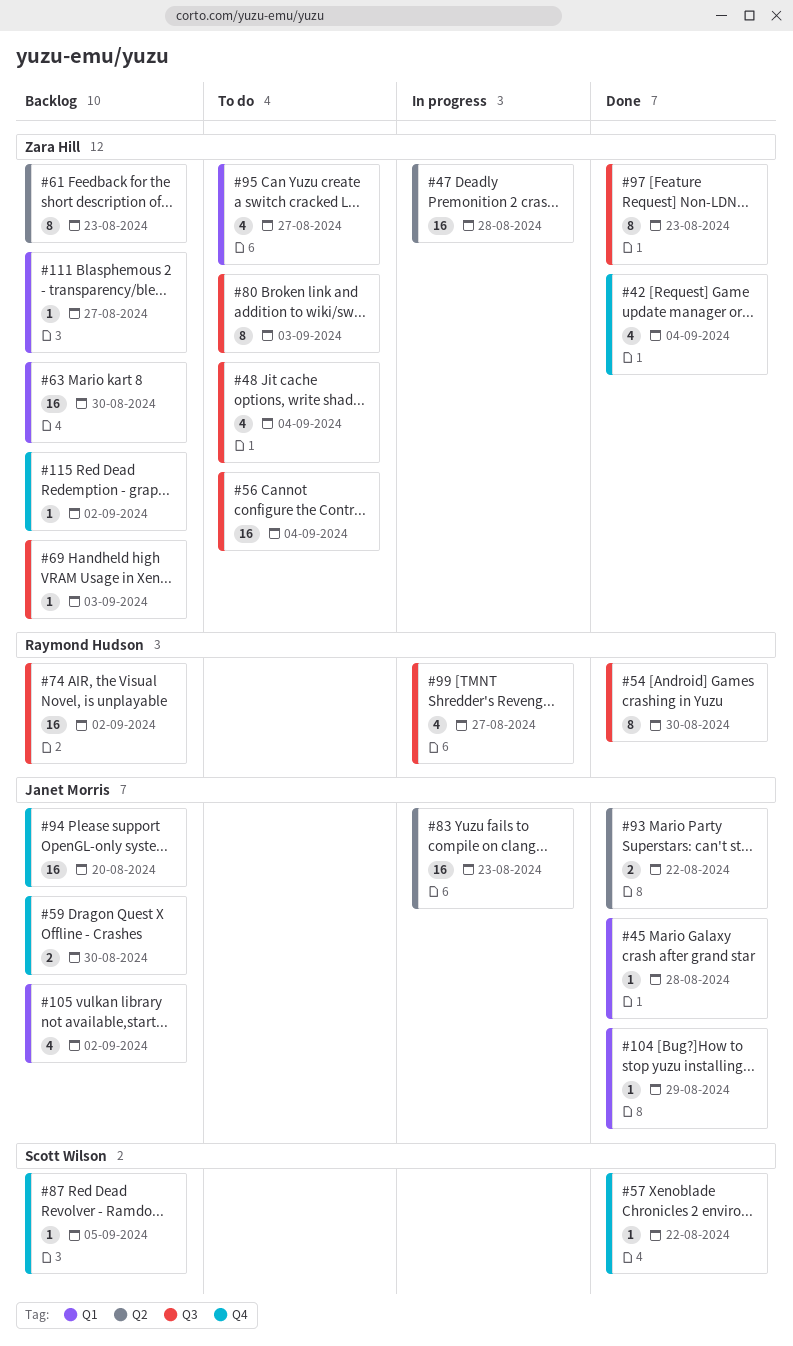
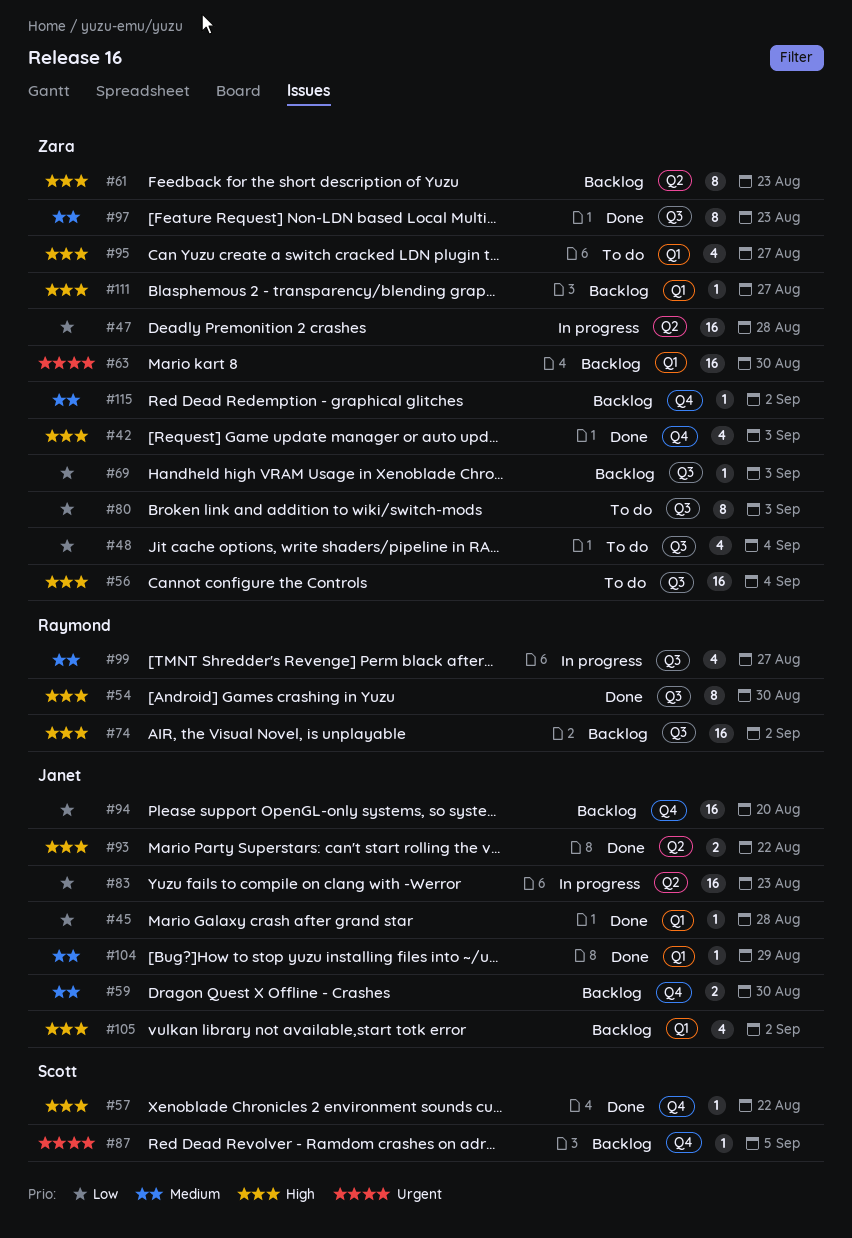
#42, due: Sep 4 -> Sep 3

